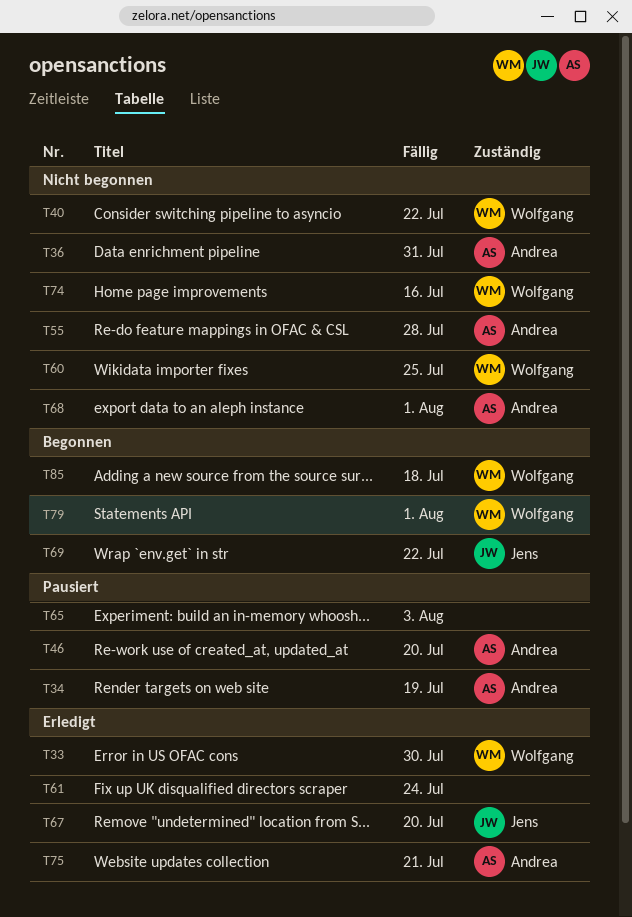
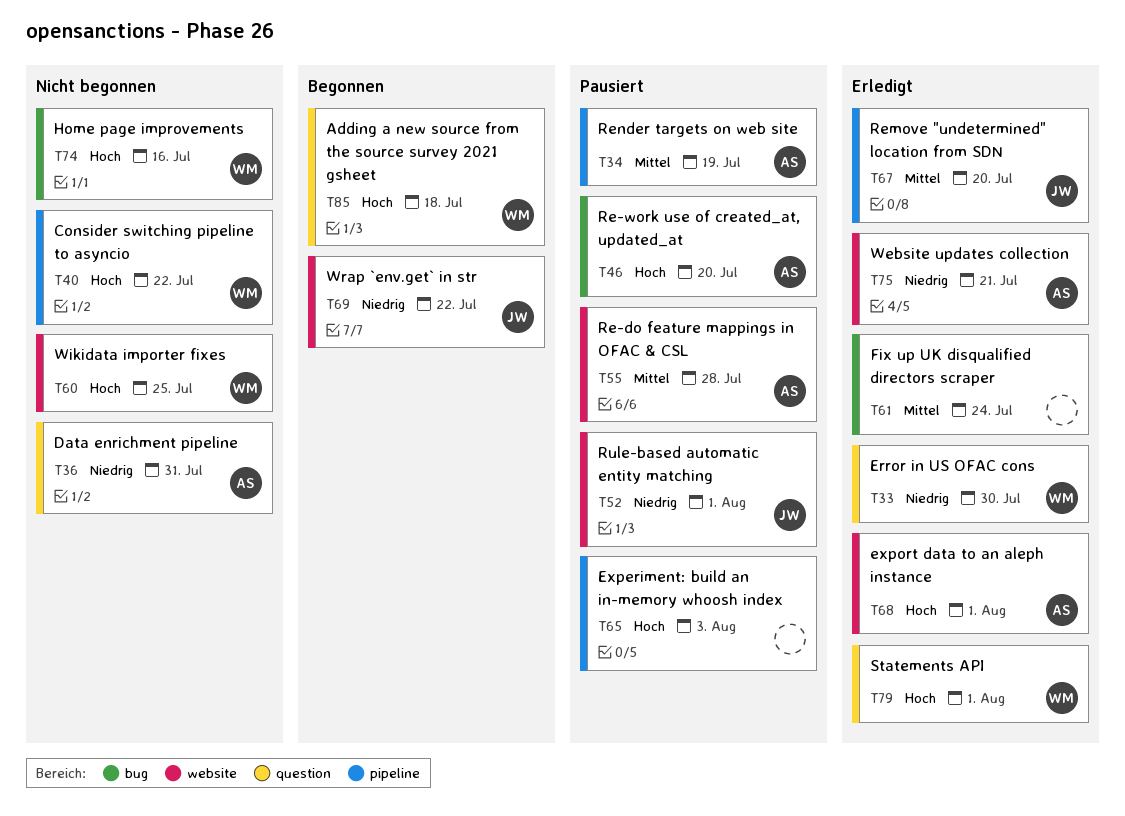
T52: none -> present
T55, status: Nicht begonnen -> Pausiert
T68, status: Nicht begonnen -> Erledigt
T79, status: Begonnen -> Erledigt

